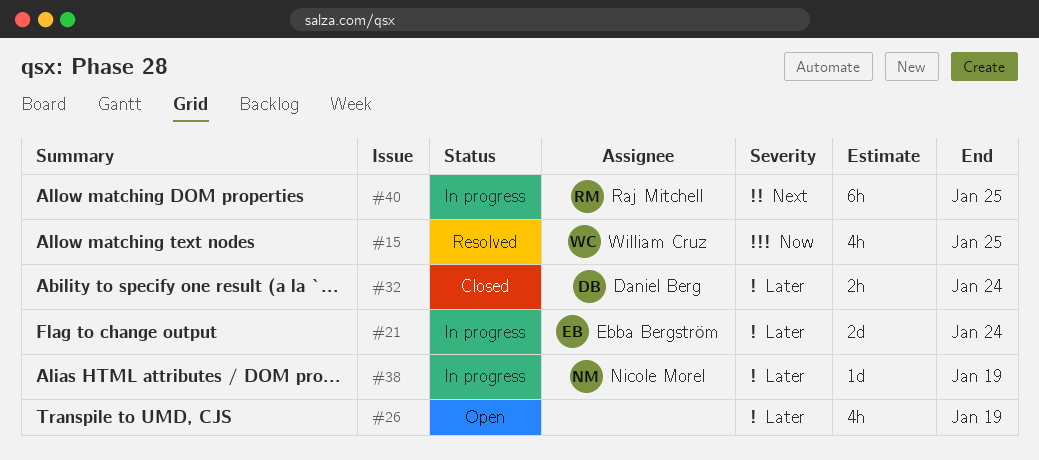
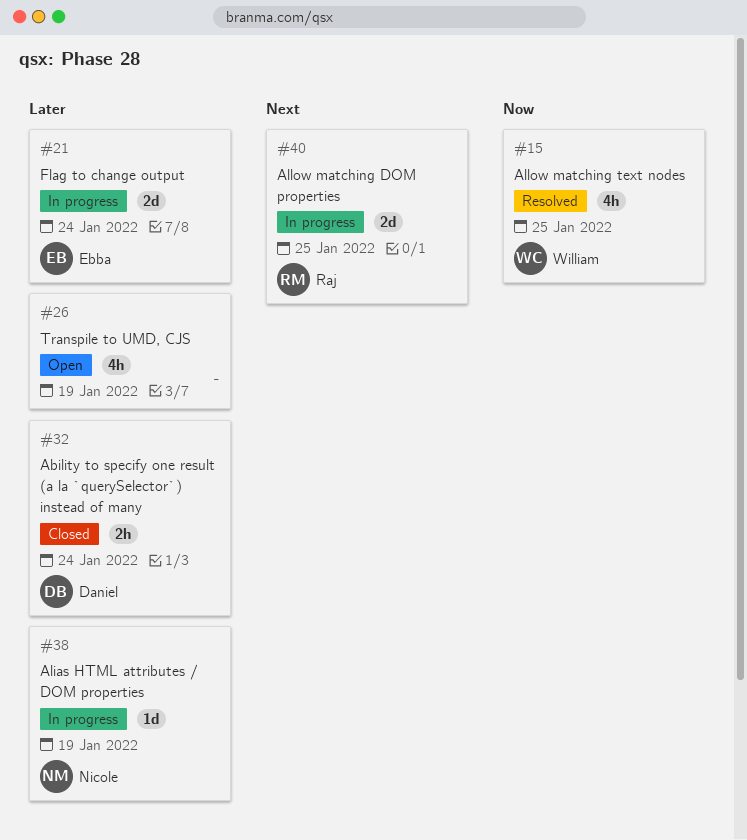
#40, estimate: 6h -> 2d

